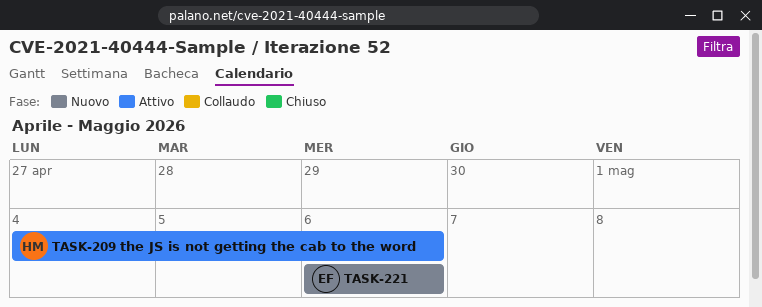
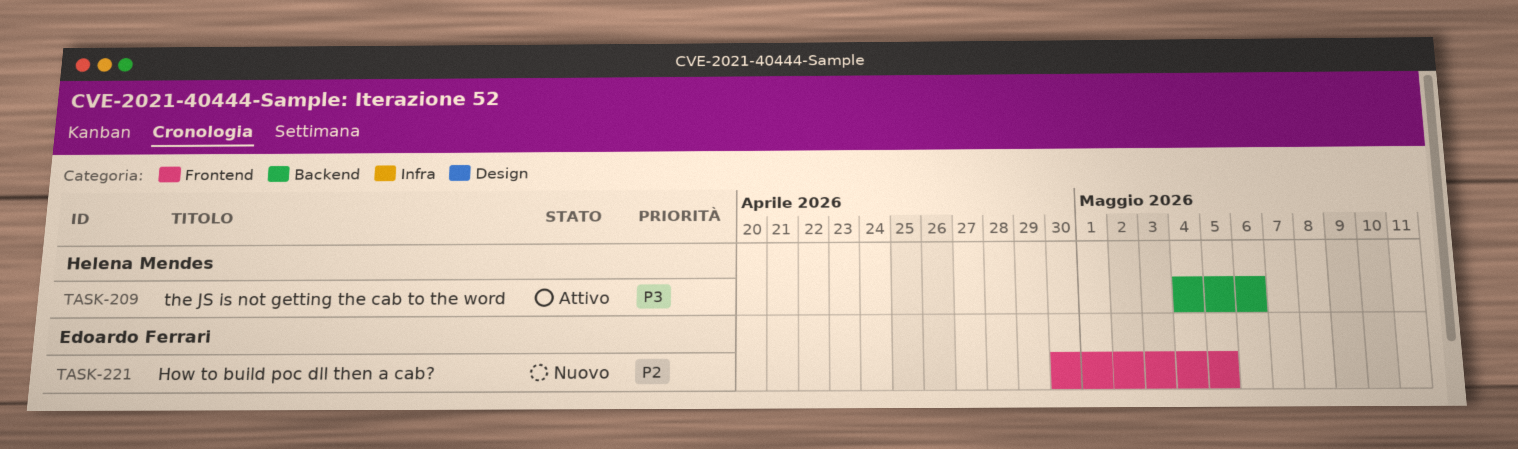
TASK-221, start: May 6 -> Apr 30
TASK-221, due: May 6 -> May 5

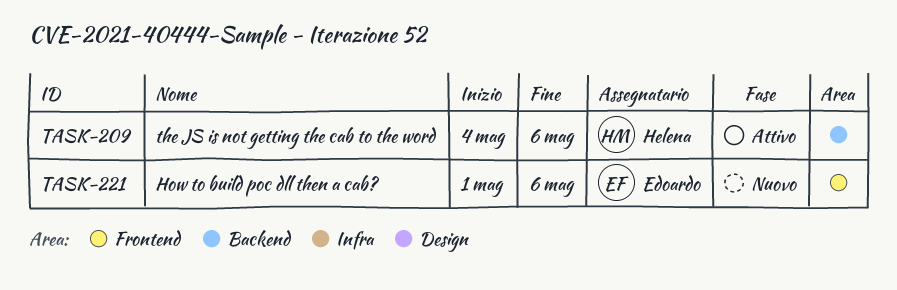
TASK-221, start: Apr 30 -> May 1
TASK-221, due: May 5 -> May 6

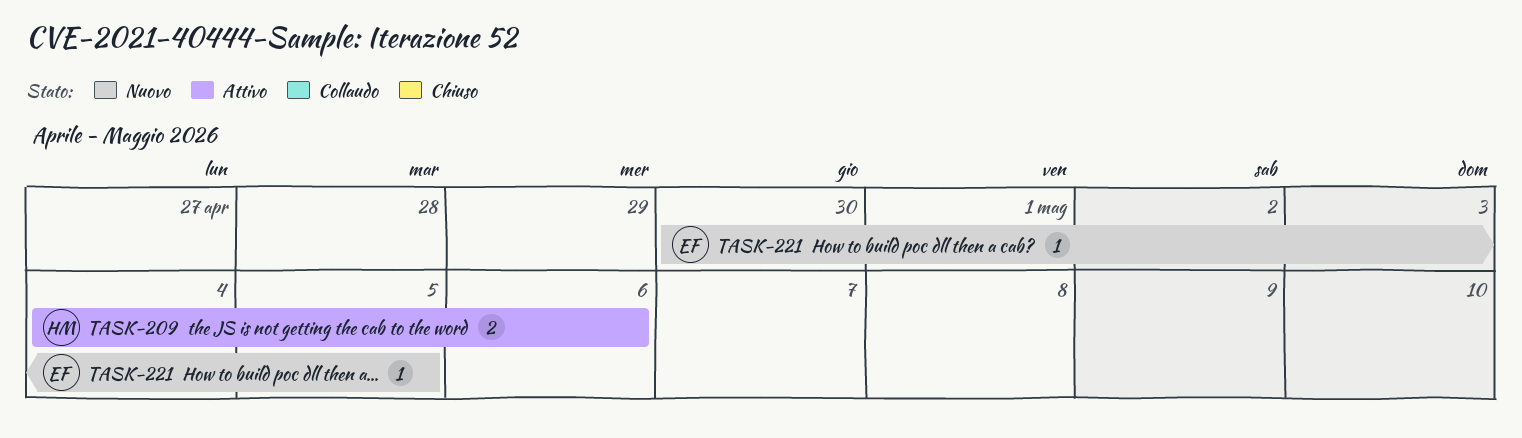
TASK-221, start: May 1 -> Apr 30
TASK-221, due: May 6 -> May 5

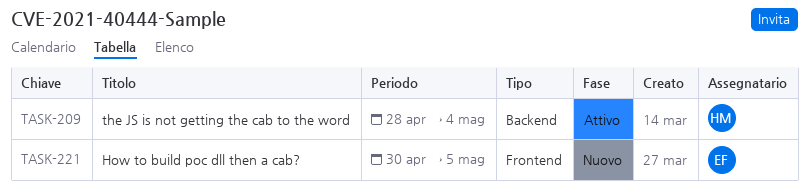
TASK-209, start: May 4 -> Apr 28
TASK-209, due: May 6 -> May 4

